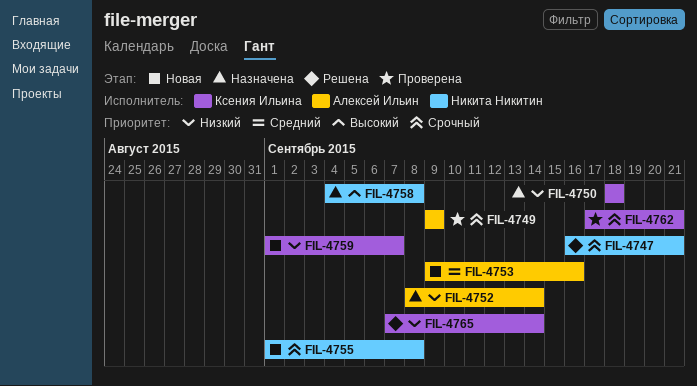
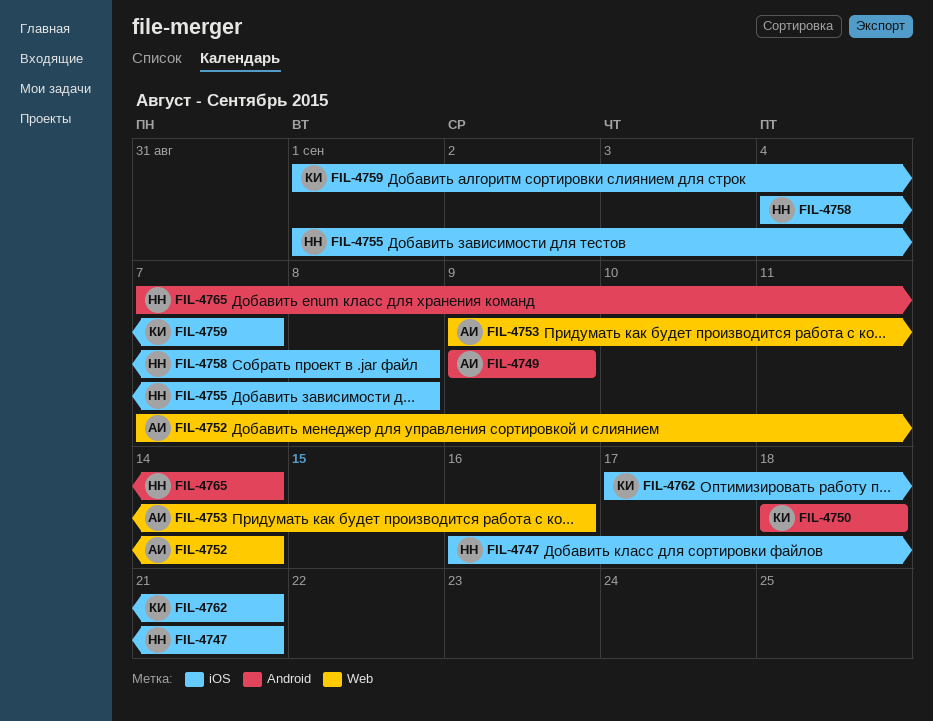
FIL-4752, start: Sep 8 -> Sep 7
FIL-4765, owner: Ксения Ильина -> Никита Никитин

